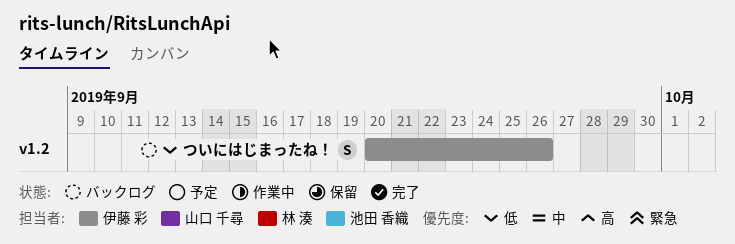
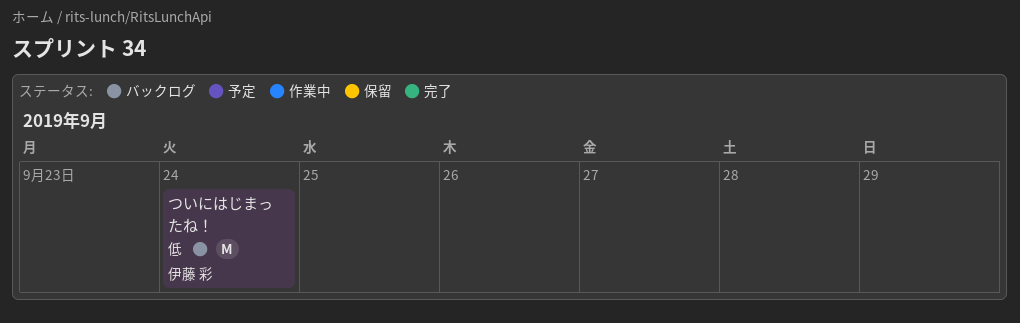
ついにはじまったね！, estimate: S -> M
ついにはじまったね！, due: Sep 26 -> Sep 24

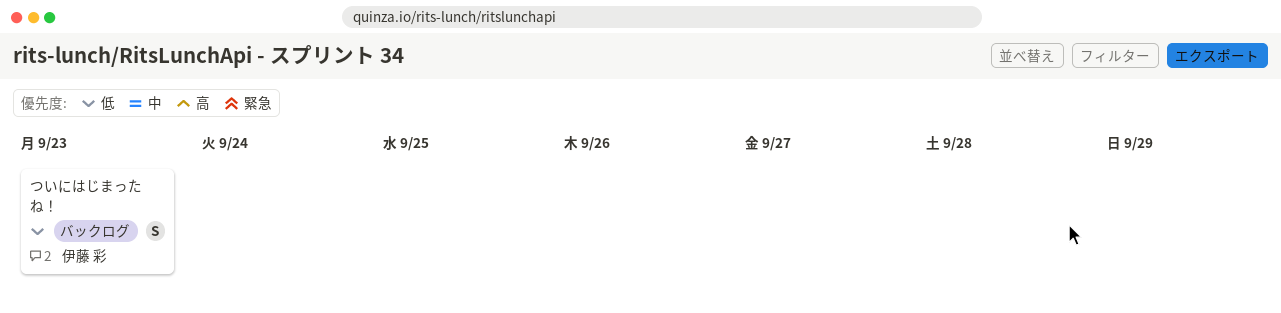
ついにはじまったね！, estimate: M -> S
ついにはじまったね！, due: Sep 24 -> Sep 23

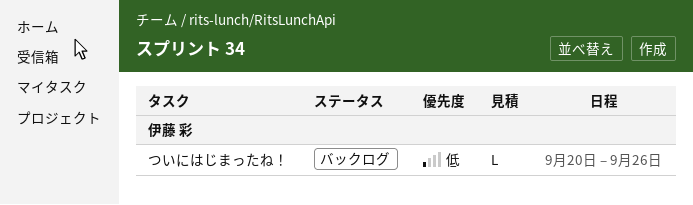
ついにはじまったね！, estimate: S -> L
ついにはじまったね！, due: Sep 23 -> Sep 26

